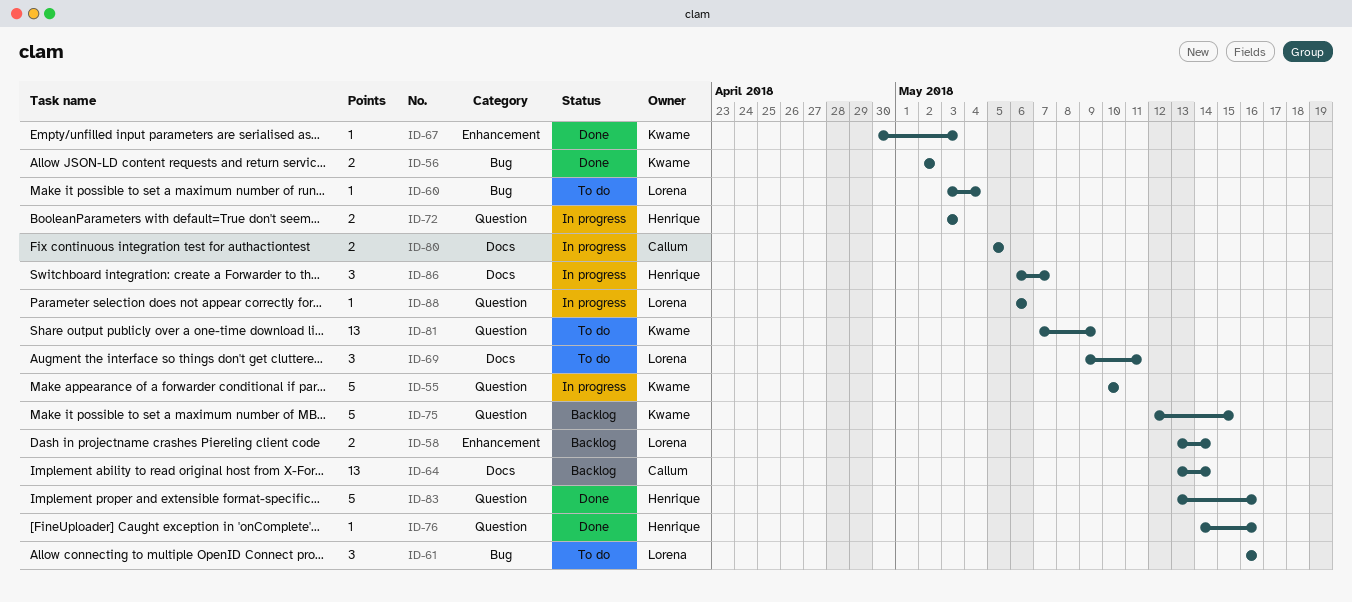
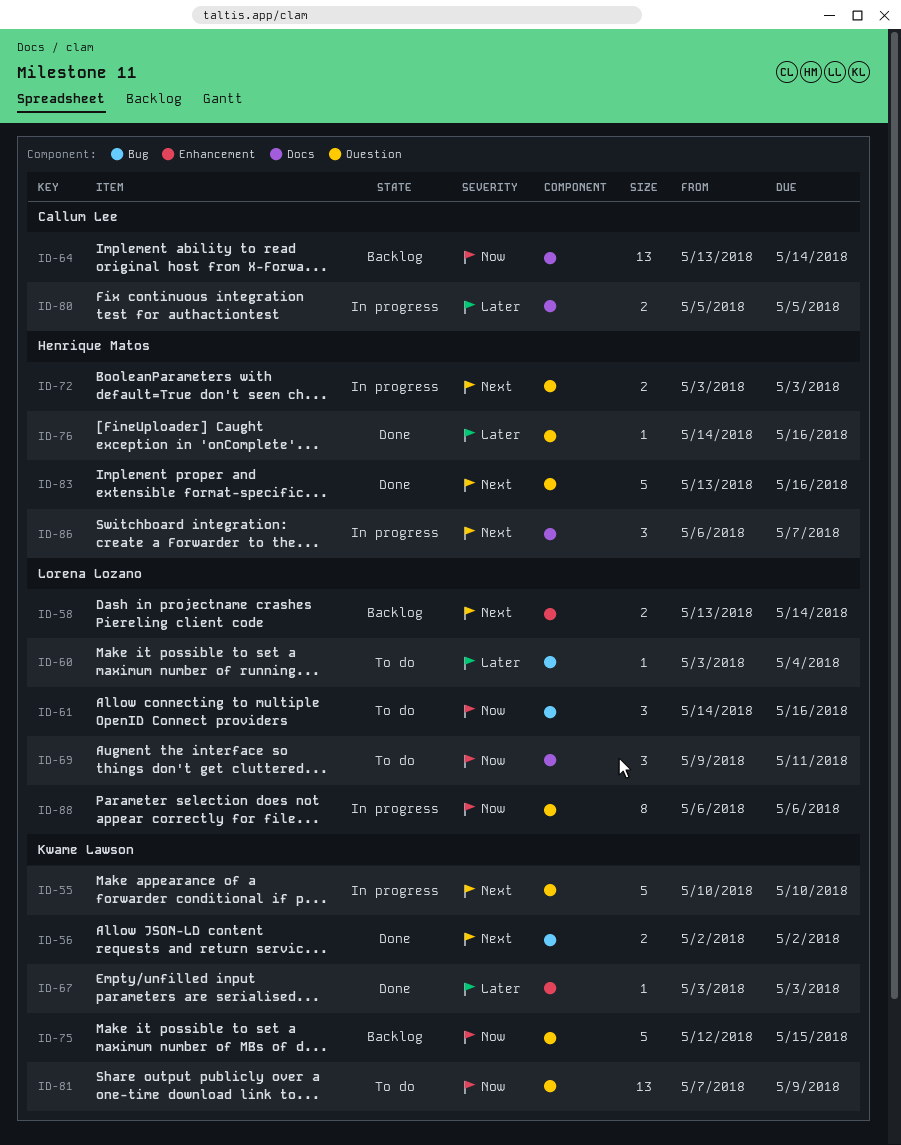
ID-61, start: May 16 -> May 14
ID-67, start: Apr 30 -> May 3
ID-88, estimate: 1 -> 8

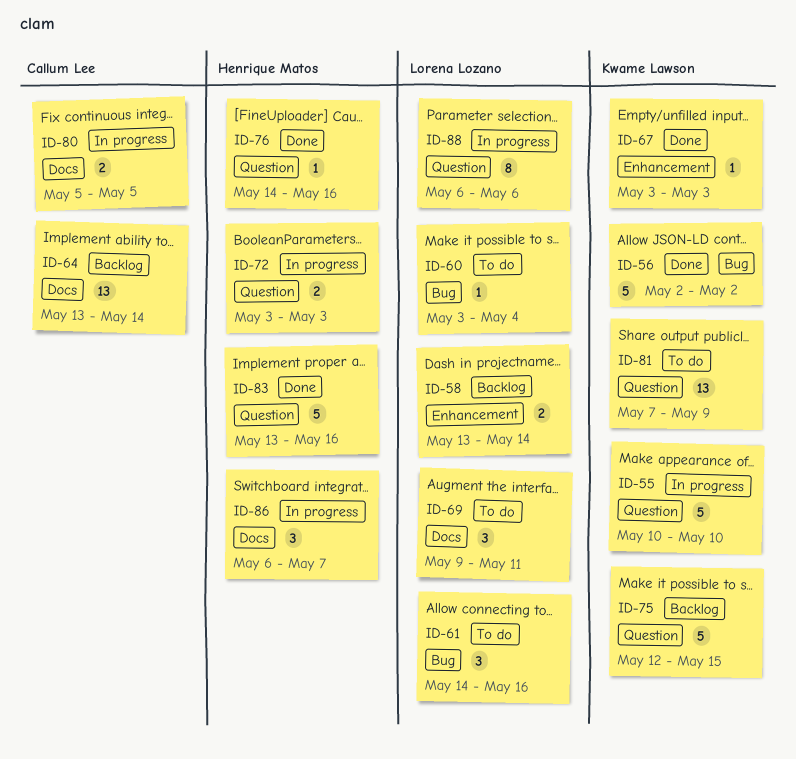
ID-56, estimate: 2 -> 5

